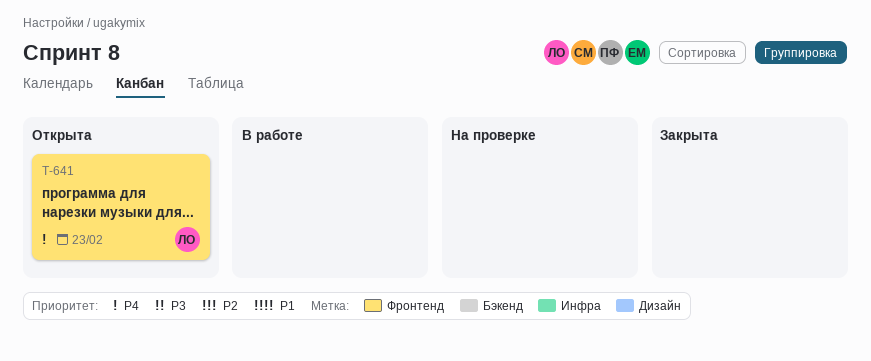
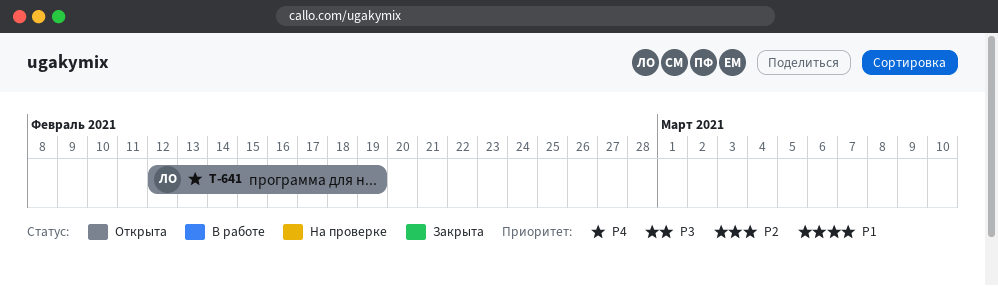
T-641, due: Feb 23 -> Feb 19

